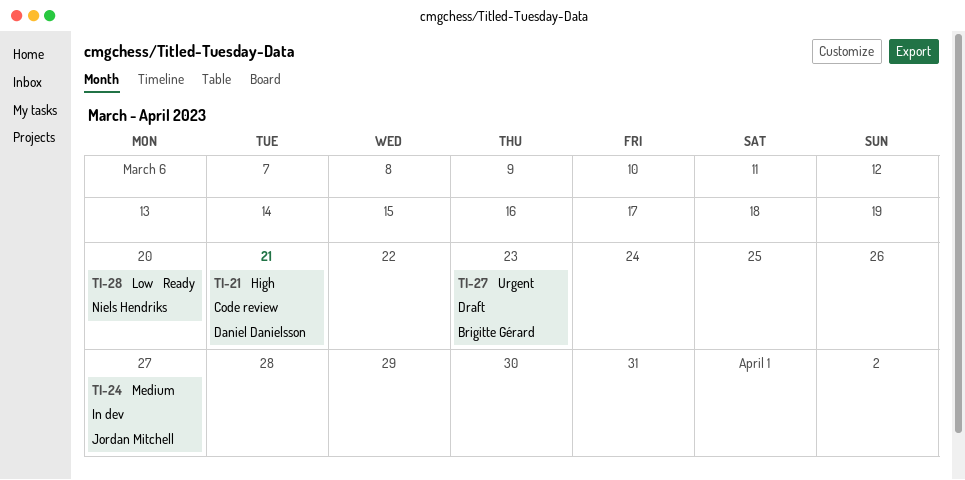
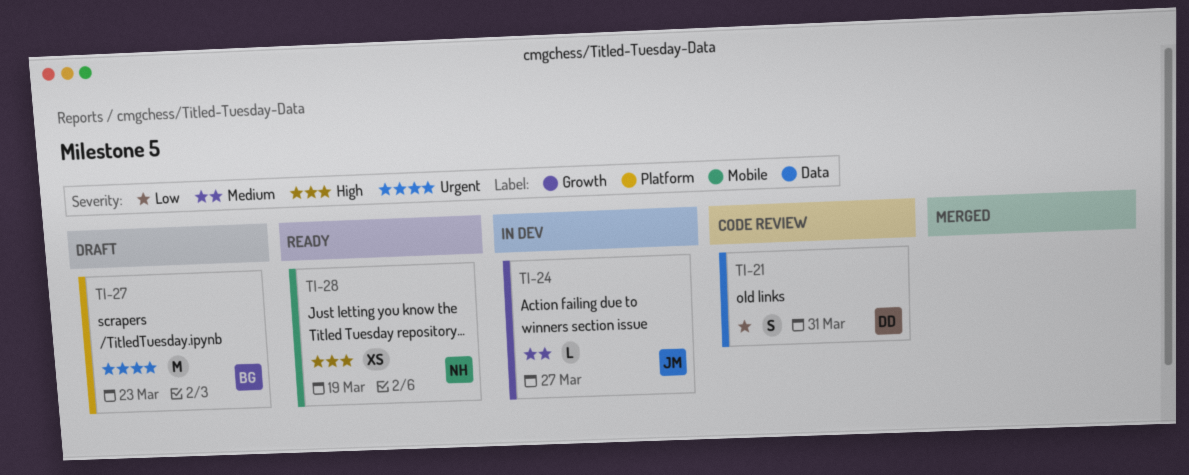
TI-21, priority: High -> Low
TI-21, due: Mar 21 -> Mar 31
TI-28, priority: Low -> High
TI-28, due: Mar 20 -> Mar 19

